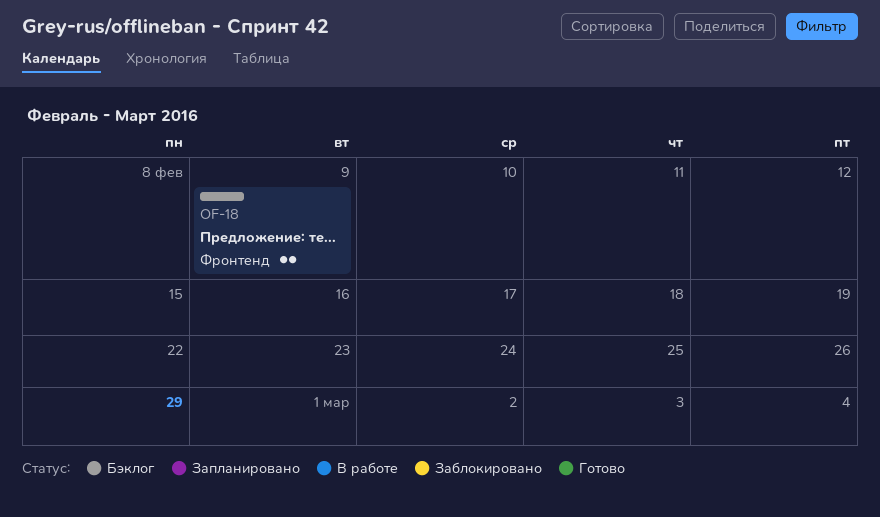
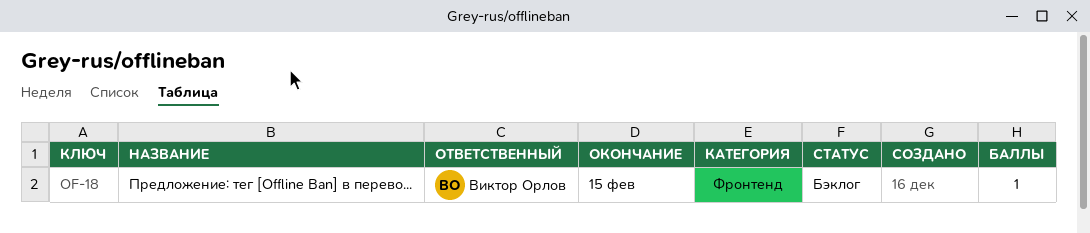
OF-18, estimate: 2 -> 1
OF-18, due: Feb 9 -> Feb 15

